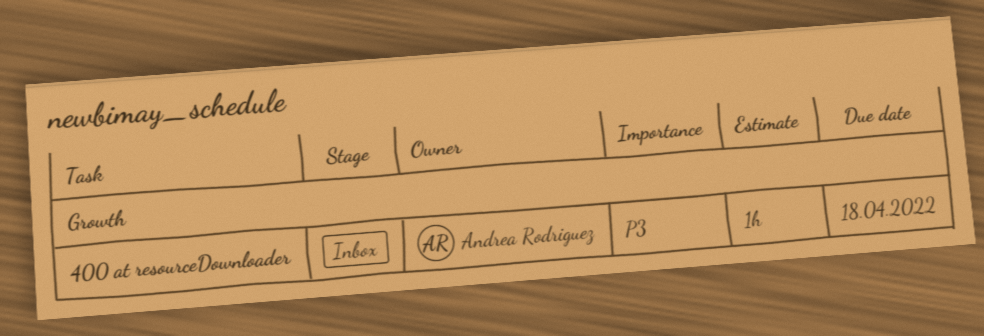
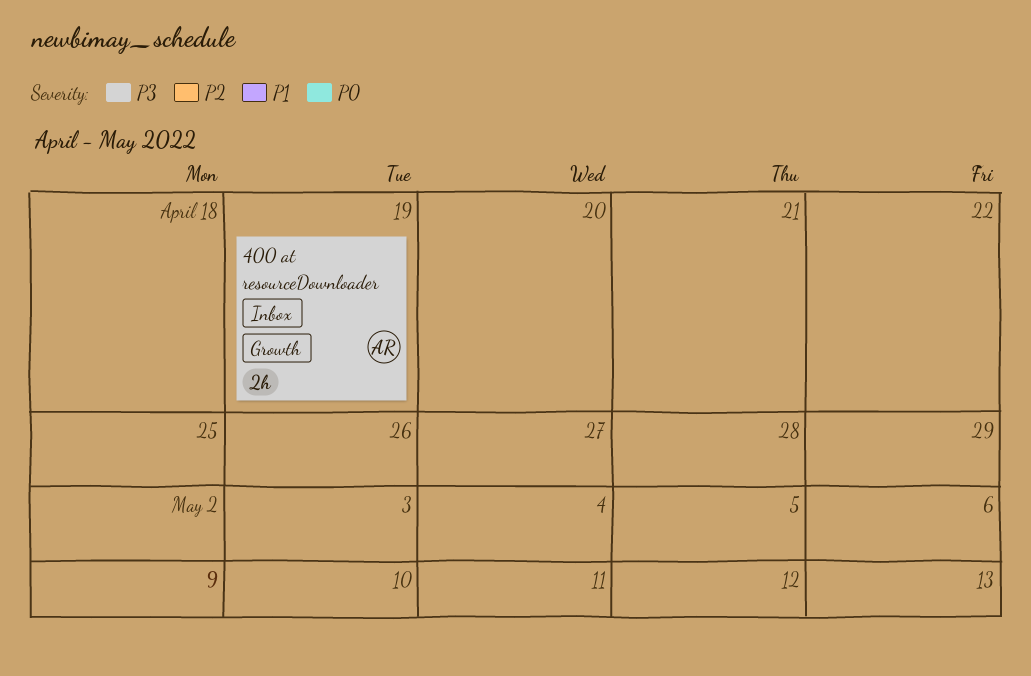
400 at resourceDownloader, estimate: 1h -> 2h
400 at resourceDownloader, due: Apr 18 -> Apr 19

